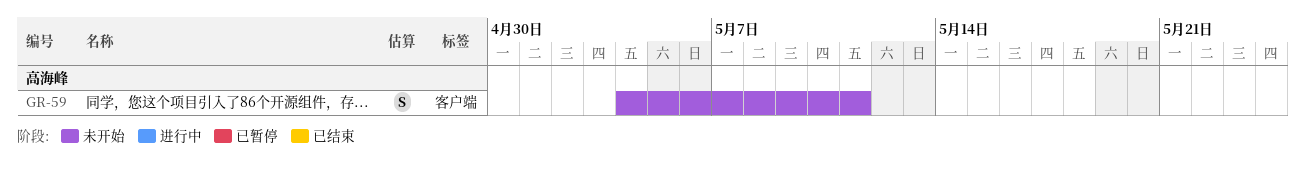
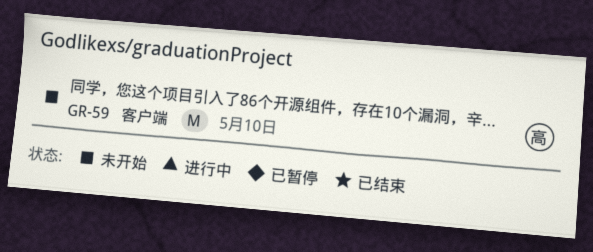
GR-59, estimate: S -> M
GR-59, due: May 11 -> May 10

